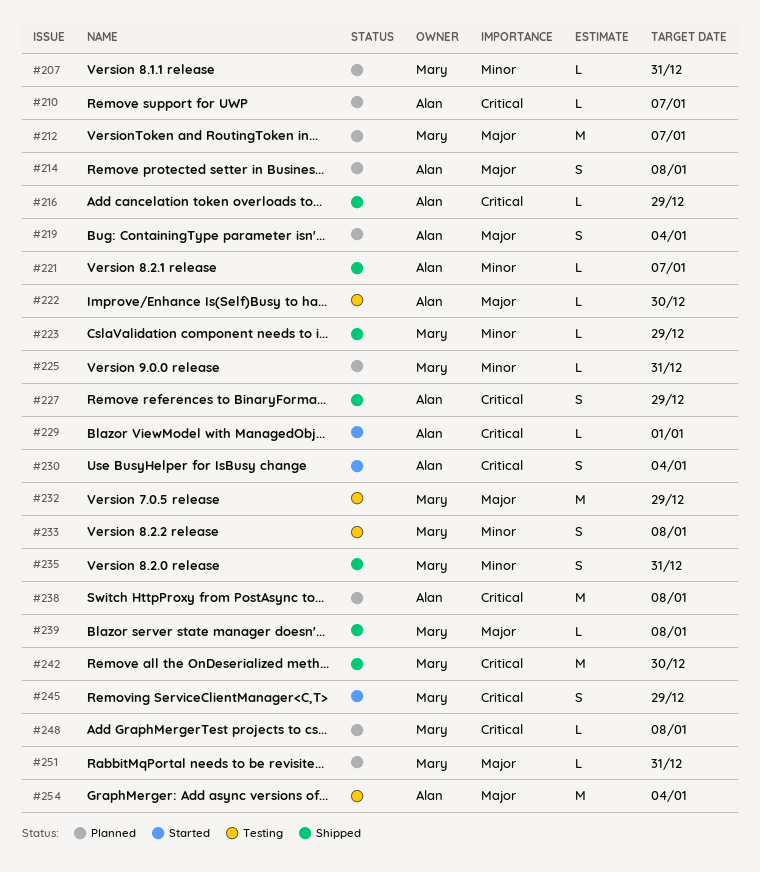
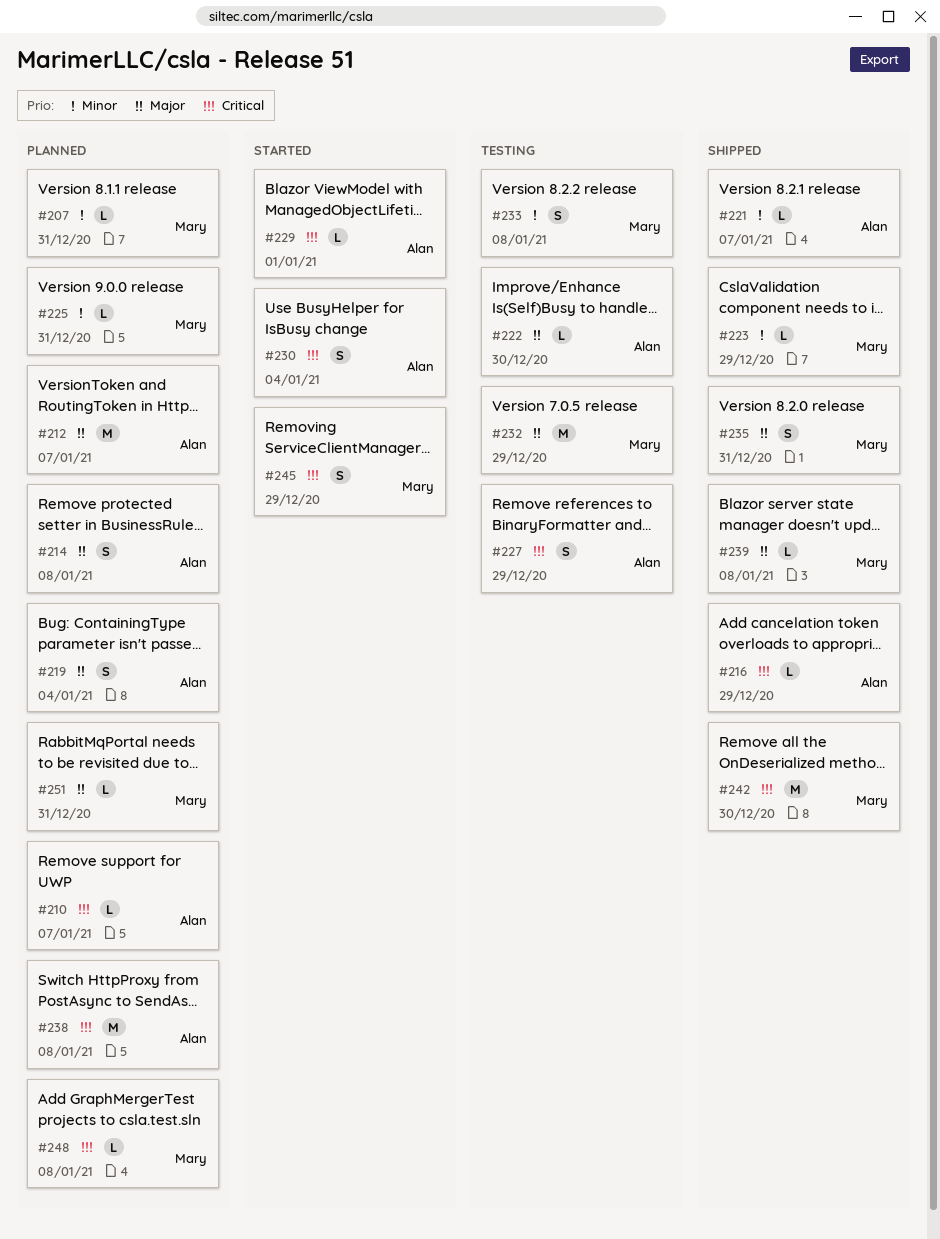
#212, owner: Mary -> Alan
#227, status: Shipped -> Testing
#235, priority: Minor -> Major
#254: present -> none

